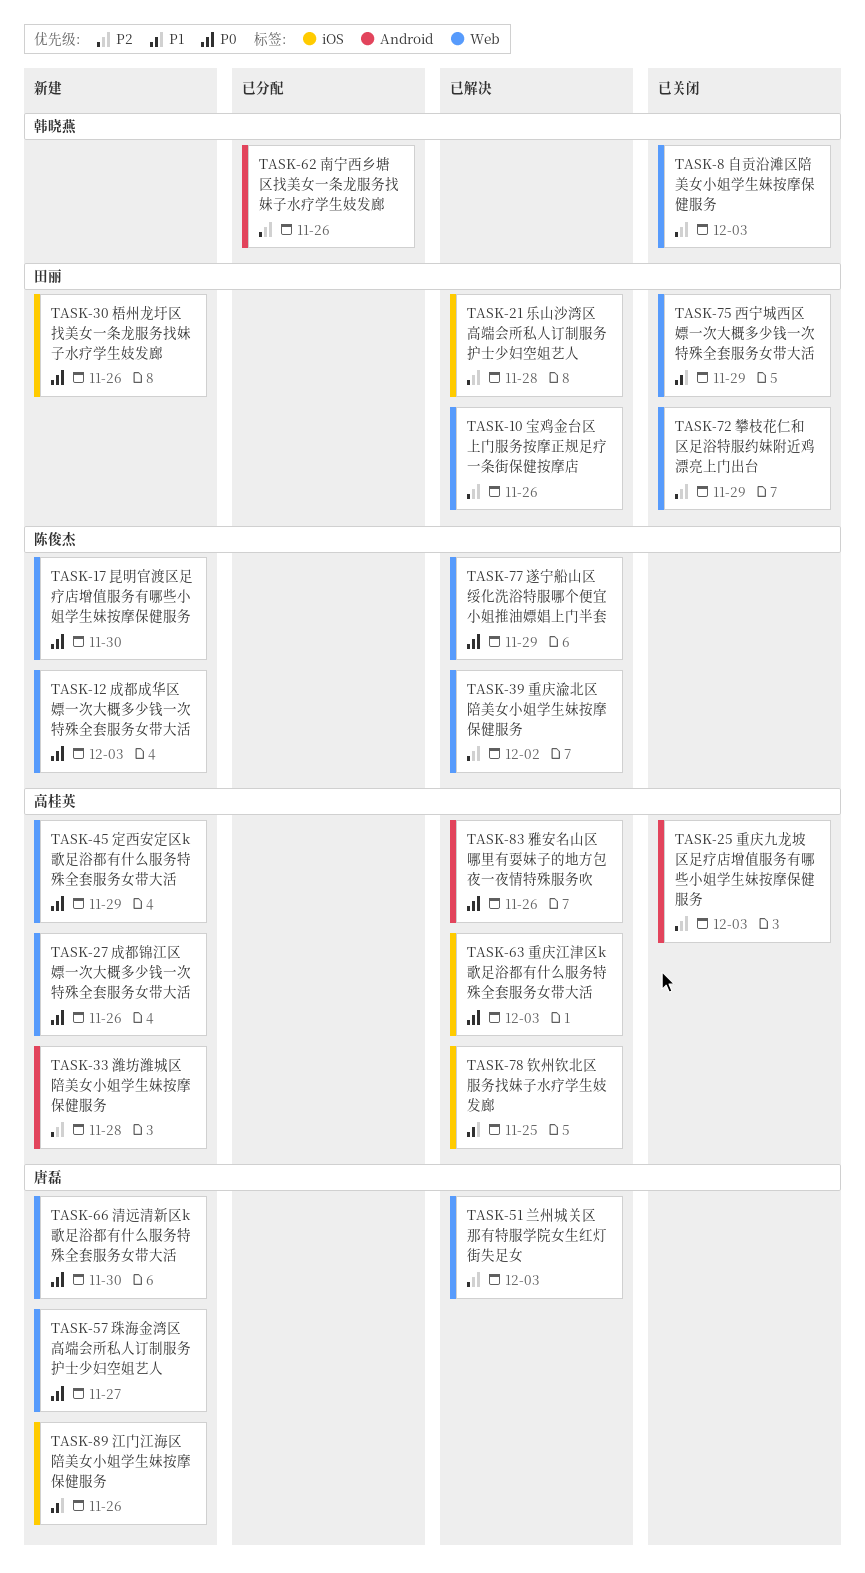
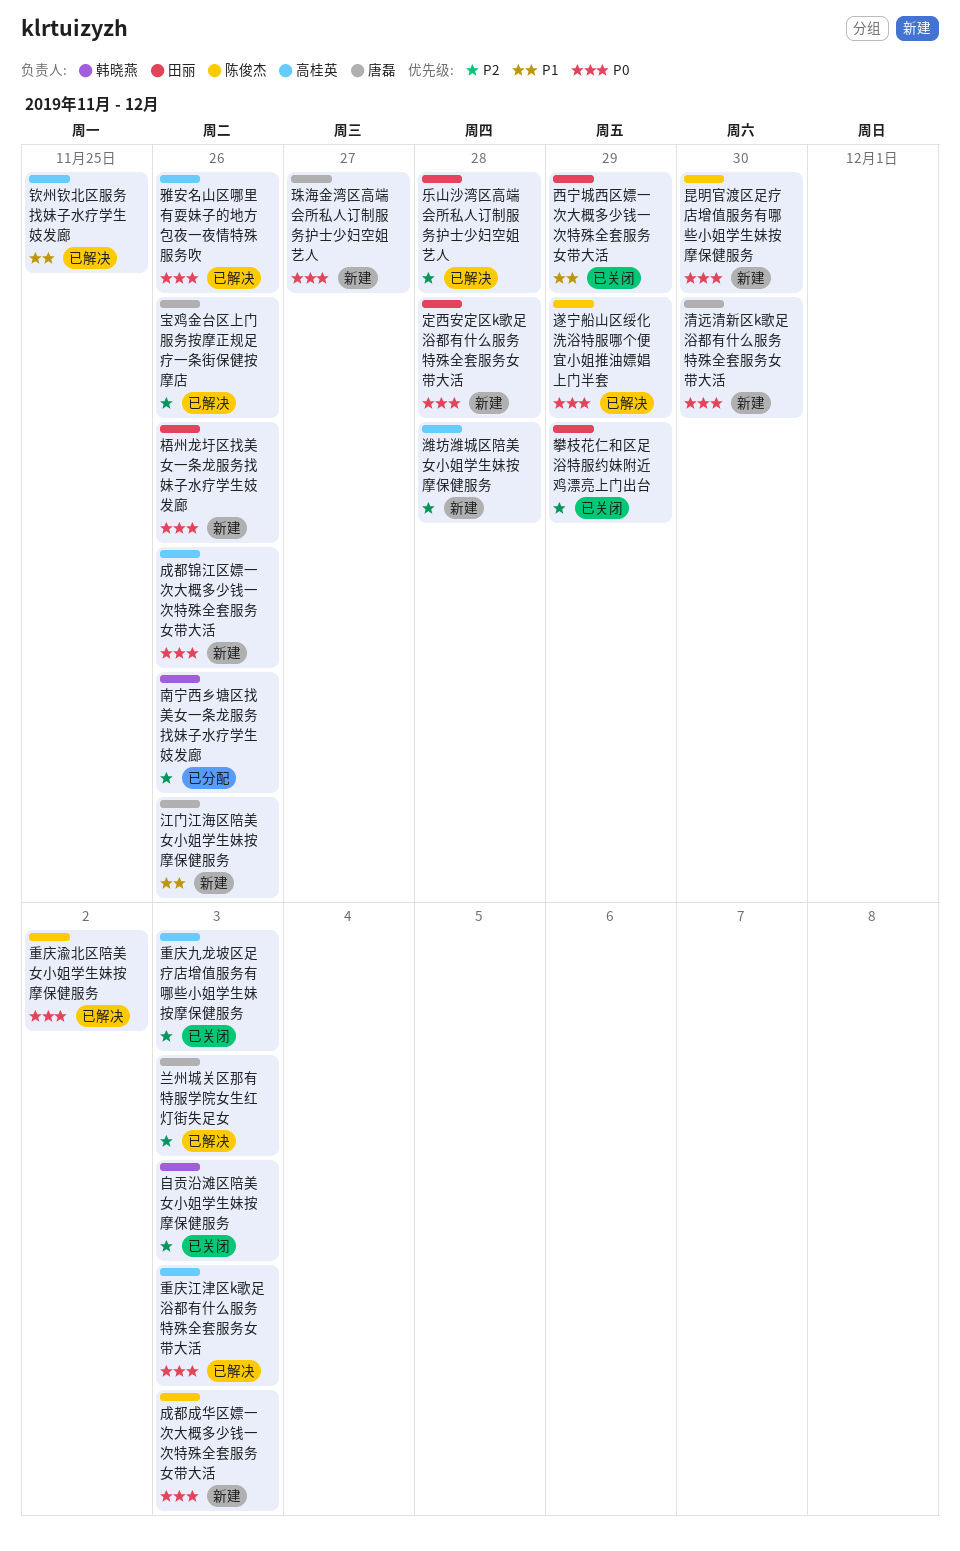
定西安定区k歌足浴都有什么服务特殊全套服务女带大活, owner: 高桂英 -> 田丽
定西安定区k歌足浴都有什么服务特殊全套服务女带大活, due: Nov 29 -> Nov 28
宝鸡金台区上门服务按摩正规足疗一条街保健按摩店, owner: 田丽 -> 唐磊
重庆渝北区陪美女小姐学生妹按摩保健服务, priority: P2 -> P0

